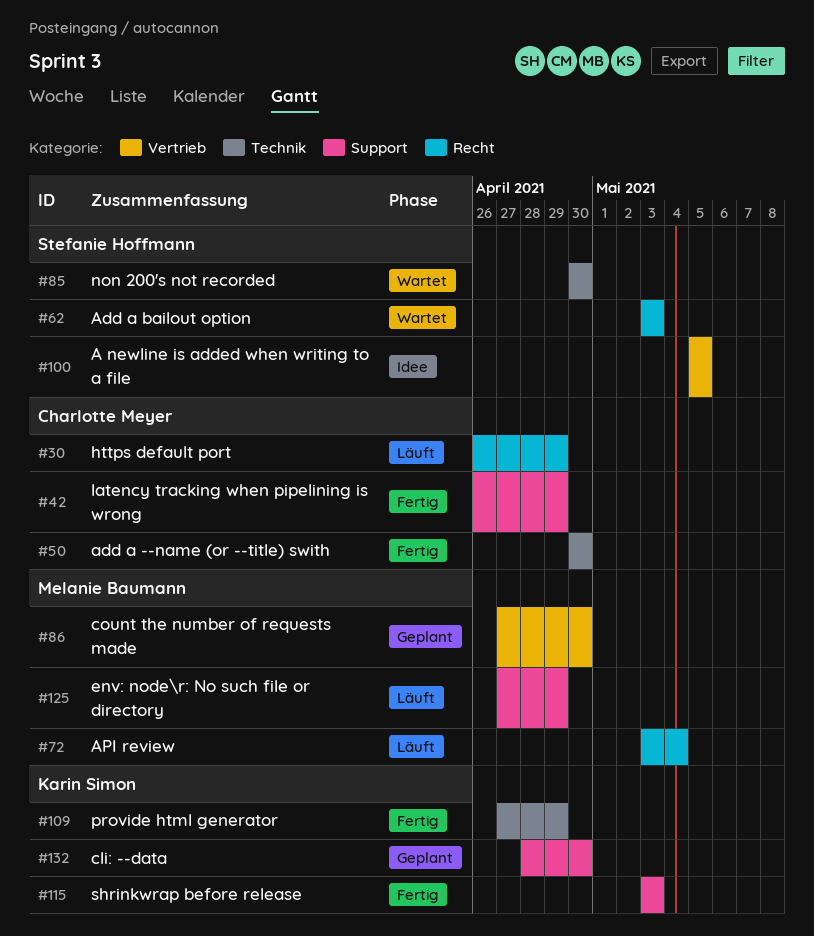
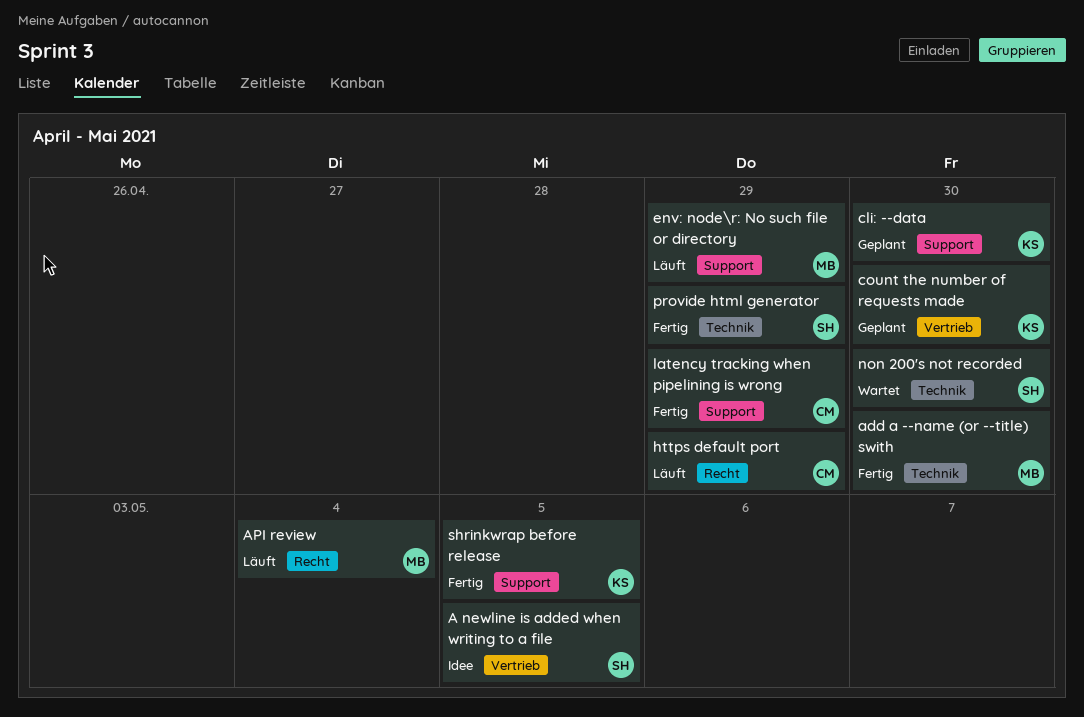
add a --name (or --title) swith, owner: Charlotte Meyer -> Melanie Baumann
Add a bailout option: present -> none
count the number of requests made, owner: Melanie Baumann -> Karin Simon
provide html generator, owner: Karin Simon -> Stefanie Hoffmann
shrinkwrap before release, due: May 3 -> May 5

